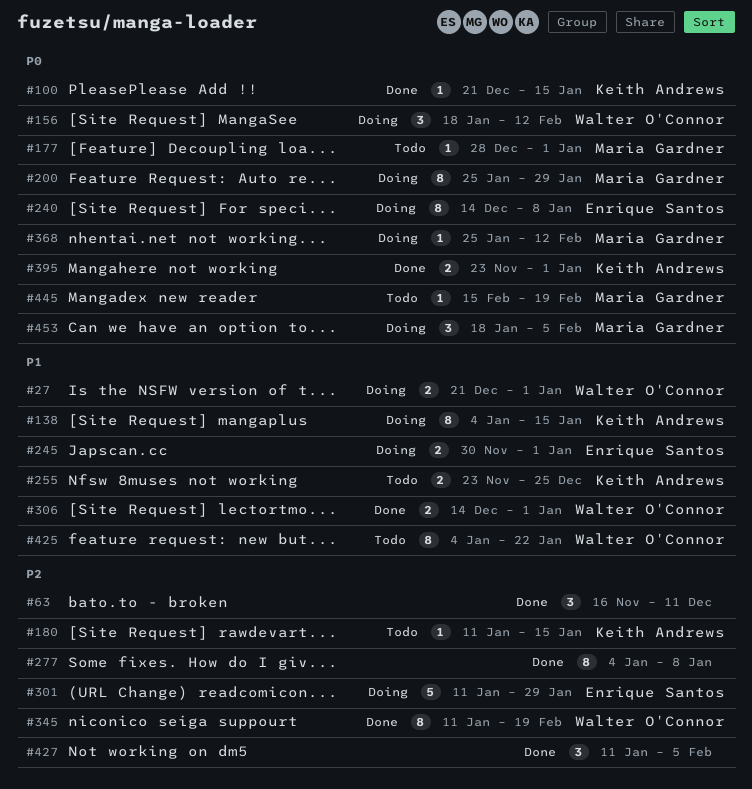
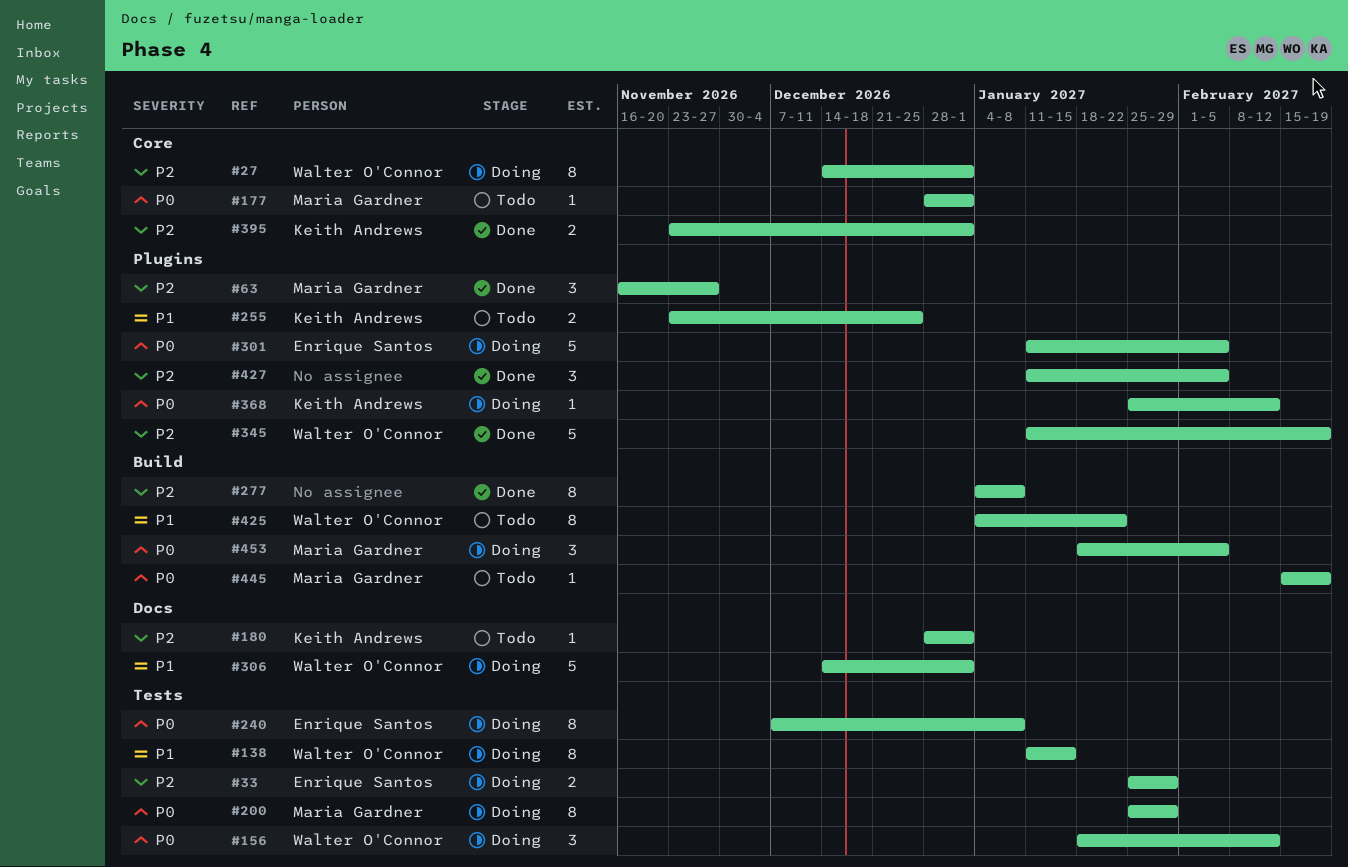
#27, priority: P1 -> P2
#27, estimate: 2 -> 8
#27, start: Dec 21 -> Dec 14
#33: none -> present
#63, owner: none -> Maria Gardner
#63, due: Dec 11 -> Nov 27
#100: present -> none
#138, owner: Keith Andrews -> Walter O'Connor
#138, start: Jan 4 -> Jan 11
#180, start: Jan 11 -> Dec 28
#180, due: Jan 15 -> Jan 1
#240, start: Dec 14 -> Dec 7
#245: present -> none
#301, priority: P2 -> P0
#301, due: Jan 29 -> Feb 5
#306, status: Done -> Doing
#306, estimate: 2 -> 5
#345, estimate: 8 -> 5
#368, owner: Maria Gardner -> Keith Andrews
#395, priority: P0 -> P2

